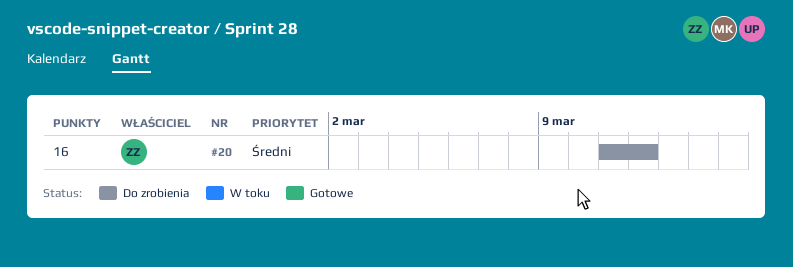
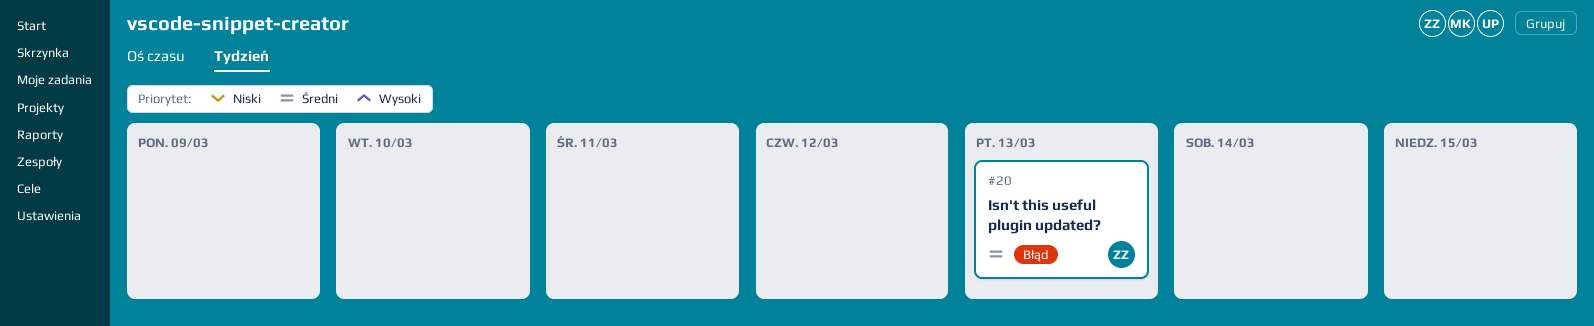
#20, due: Mar 12 -> Mar 13

